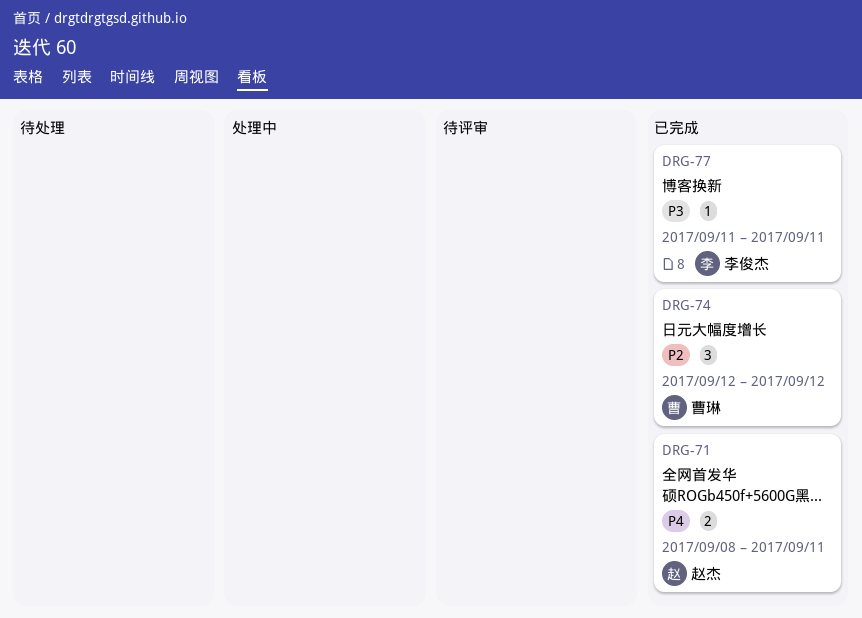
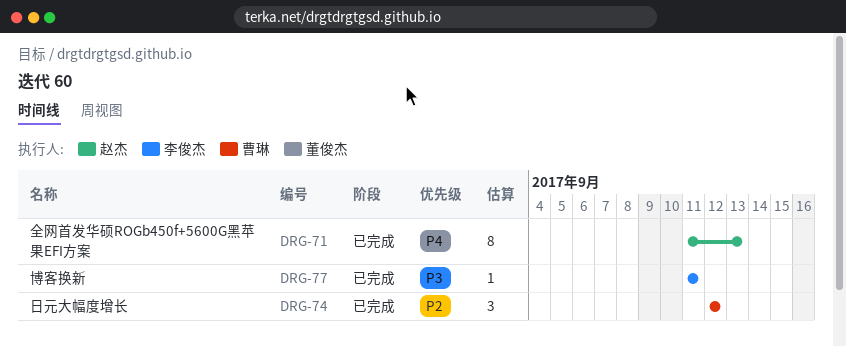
DRG-71, estimate: 2 -> 8
DRG-71, start: Sep 8 -> Sep 11
DRG-71, due: Sep 11 -> Sep 13

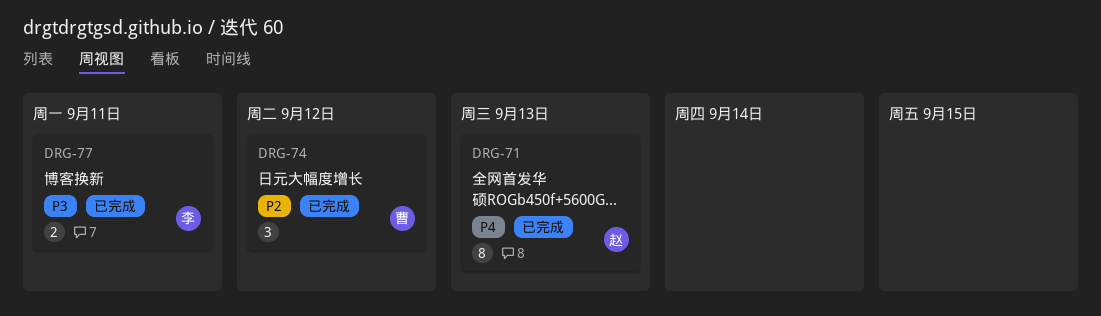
DRG-77, estimate: 1 -> 2

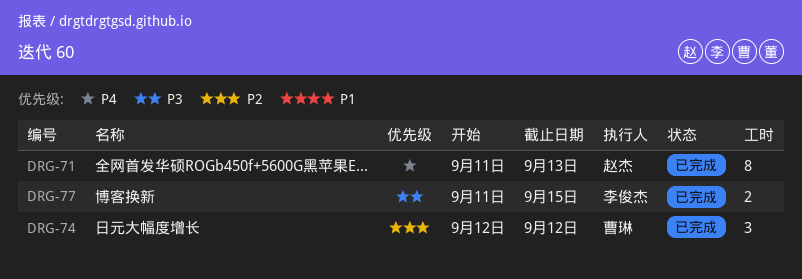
DRG-77, due: Sep 11 -> Sep 15

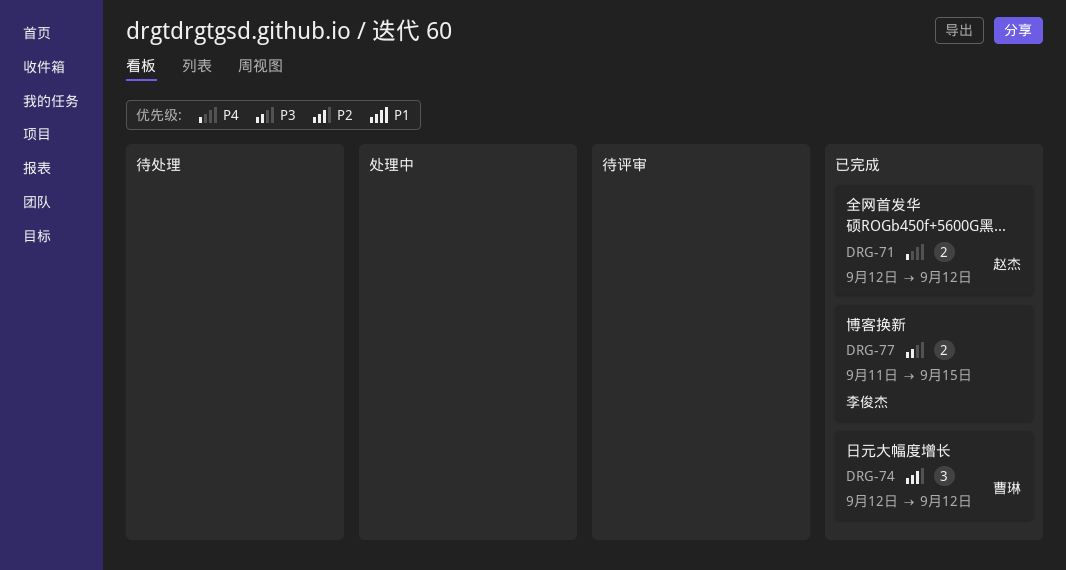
DRG-71, estimate: 8 -> 2
DRG-71, start: Sep 11 -> Sep 12
DRG-71, due: Sep 13 -> Sep 12

